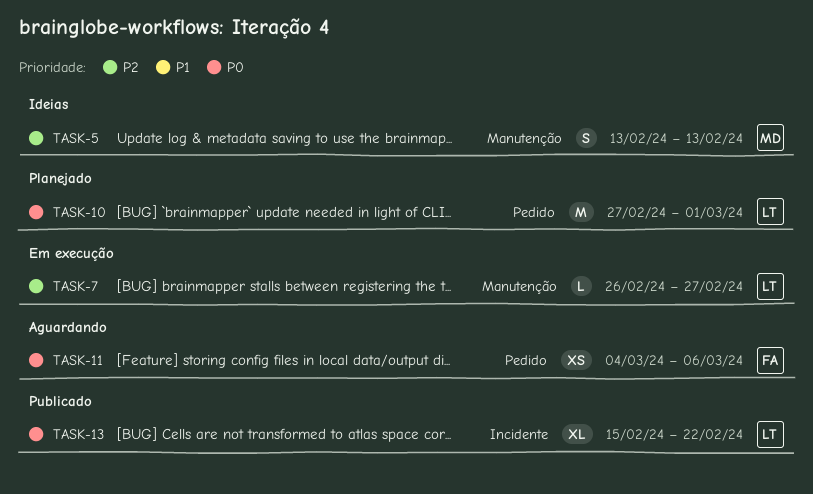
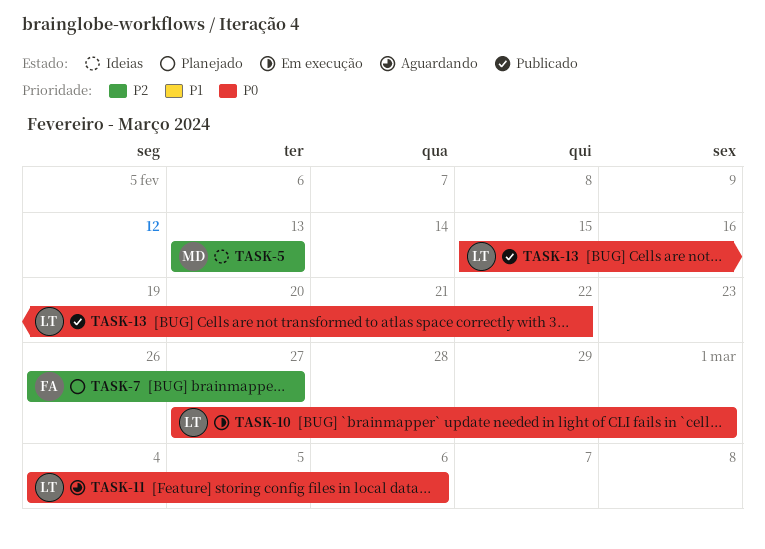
TASK-7, status: Em execução -> Planejado
TASK-7, owner: LT -> FA
TASK-10, status: Planejado -> Em execução
TASK-11, owner: FA -> LT

